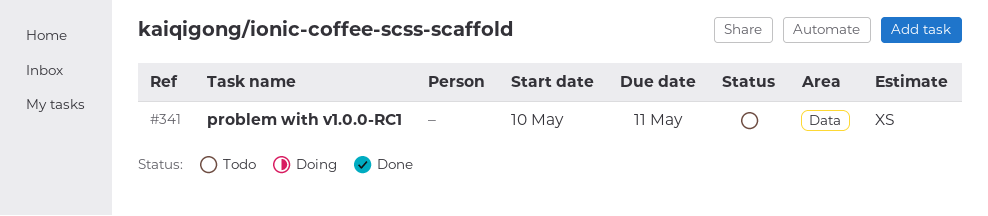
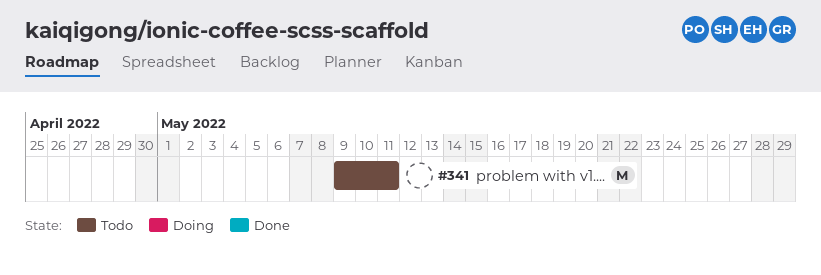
#341, estimate: XS -> M
#341, start: May 10 -> May 9

